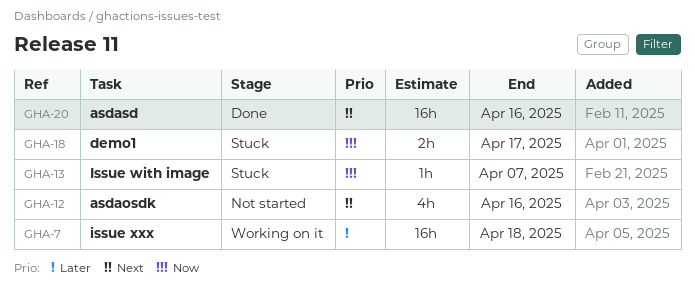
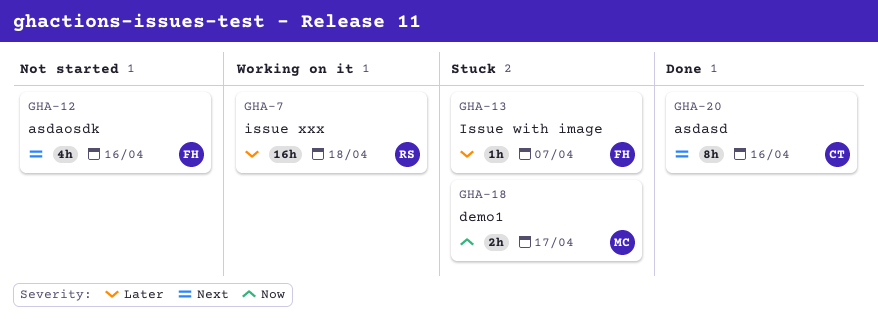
GHA-13, priority: Now -> Later
GHA-20, estimate: 16h -> 8h

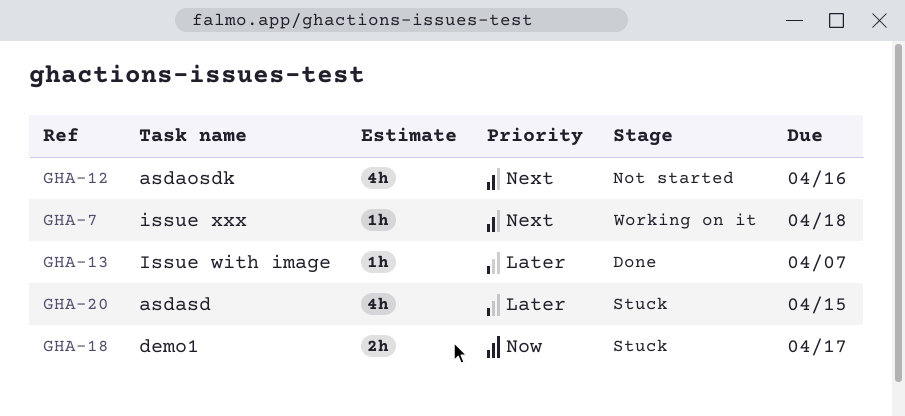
GHA-7, priority: Later -> Next
GHA-7, estimate: 16h -> 1h
GHA-13, status: Stuck -> Done
GHA-20, status: Done -> Stuck
GHA-20, priority: Next -> Later
GHA-20, estimate: 8h -> 4h
GHA-20, due: Apr 16 -> Apr 15

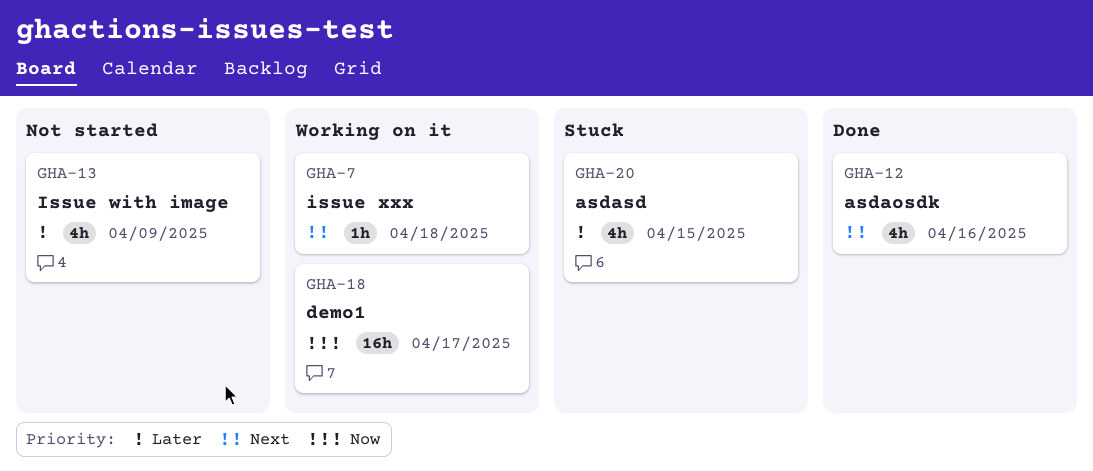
GHA-12, status: Not started -> Done
GHA-13, status: Done -> Not started
GHA-13, estimate: 1h -> 4h
GHA-13, due: Apr 7 -> Apr 9
GHA-18, status: Stuck -> Working on it
GHA-18, estimate: 2h -> 16h

